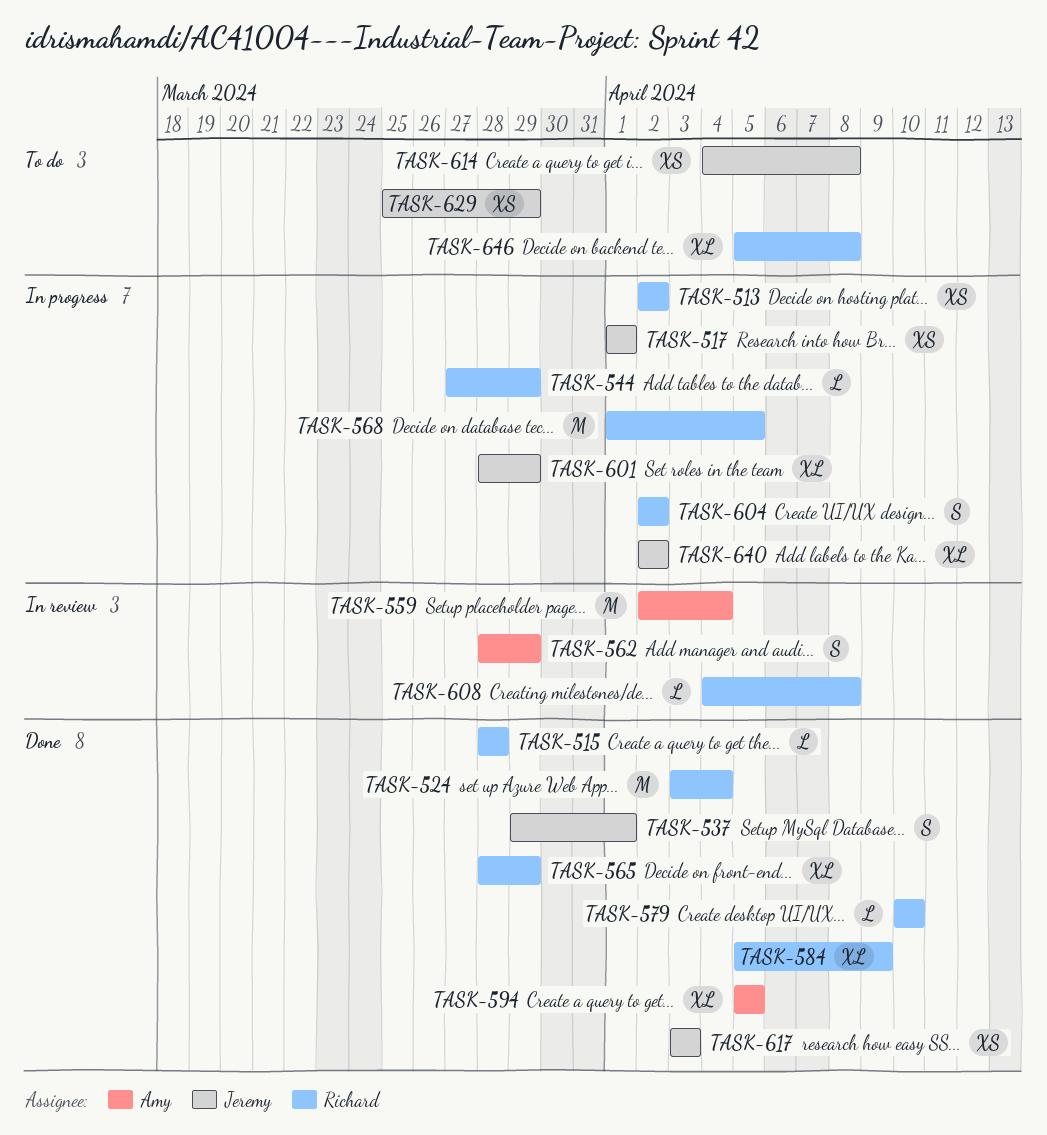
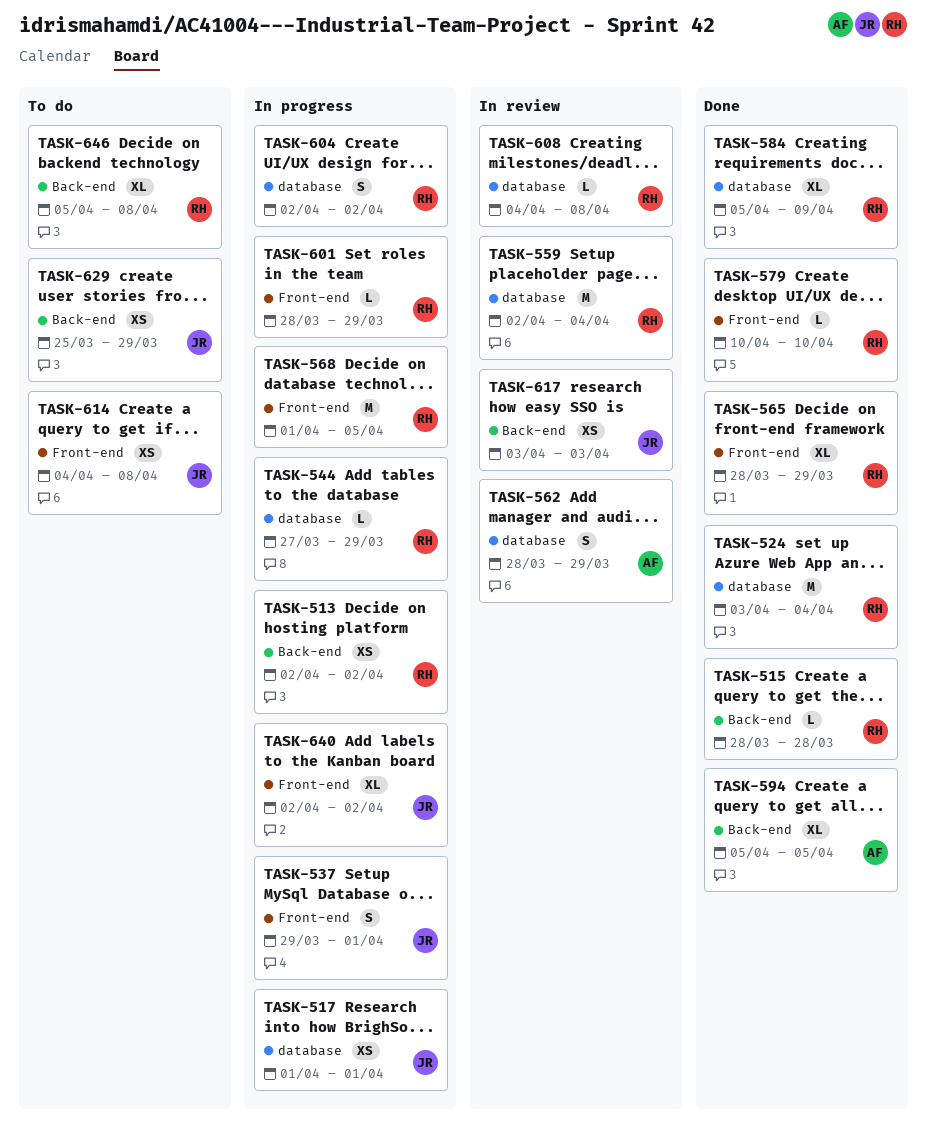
TASK-537, status: Done -> In progress
TASK-559, owner: Amy -> Richard
TASK-601, owner: Jeremy -> Richard
TASK-601, estimate: XL -> L
TASK-617, status: Done -> In review

